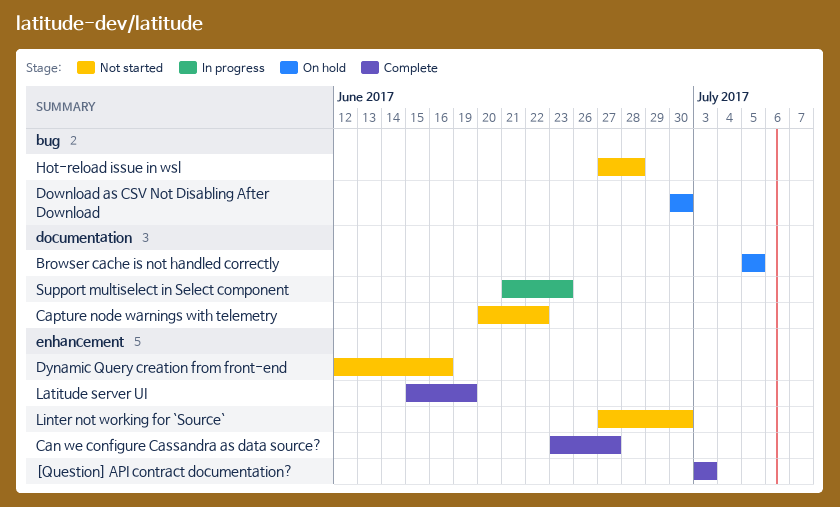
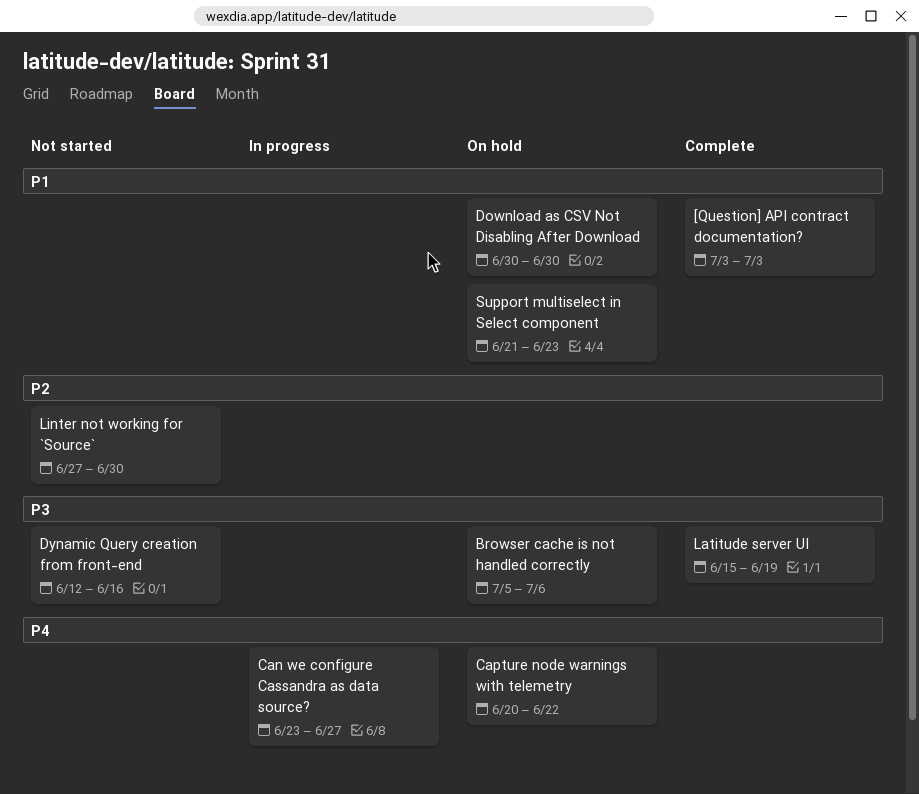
Browser cache is not handled correctly, due: Jul 5 -> Jul 6
Can we configure Cassandra as data source?, status: Complete -> In progress
Capture node warnings with telemetry, status: Not started -> On hold
Hot-reload issue in wsl: present -> none
Support multiselect in Select component, status: In progress -> On hold

